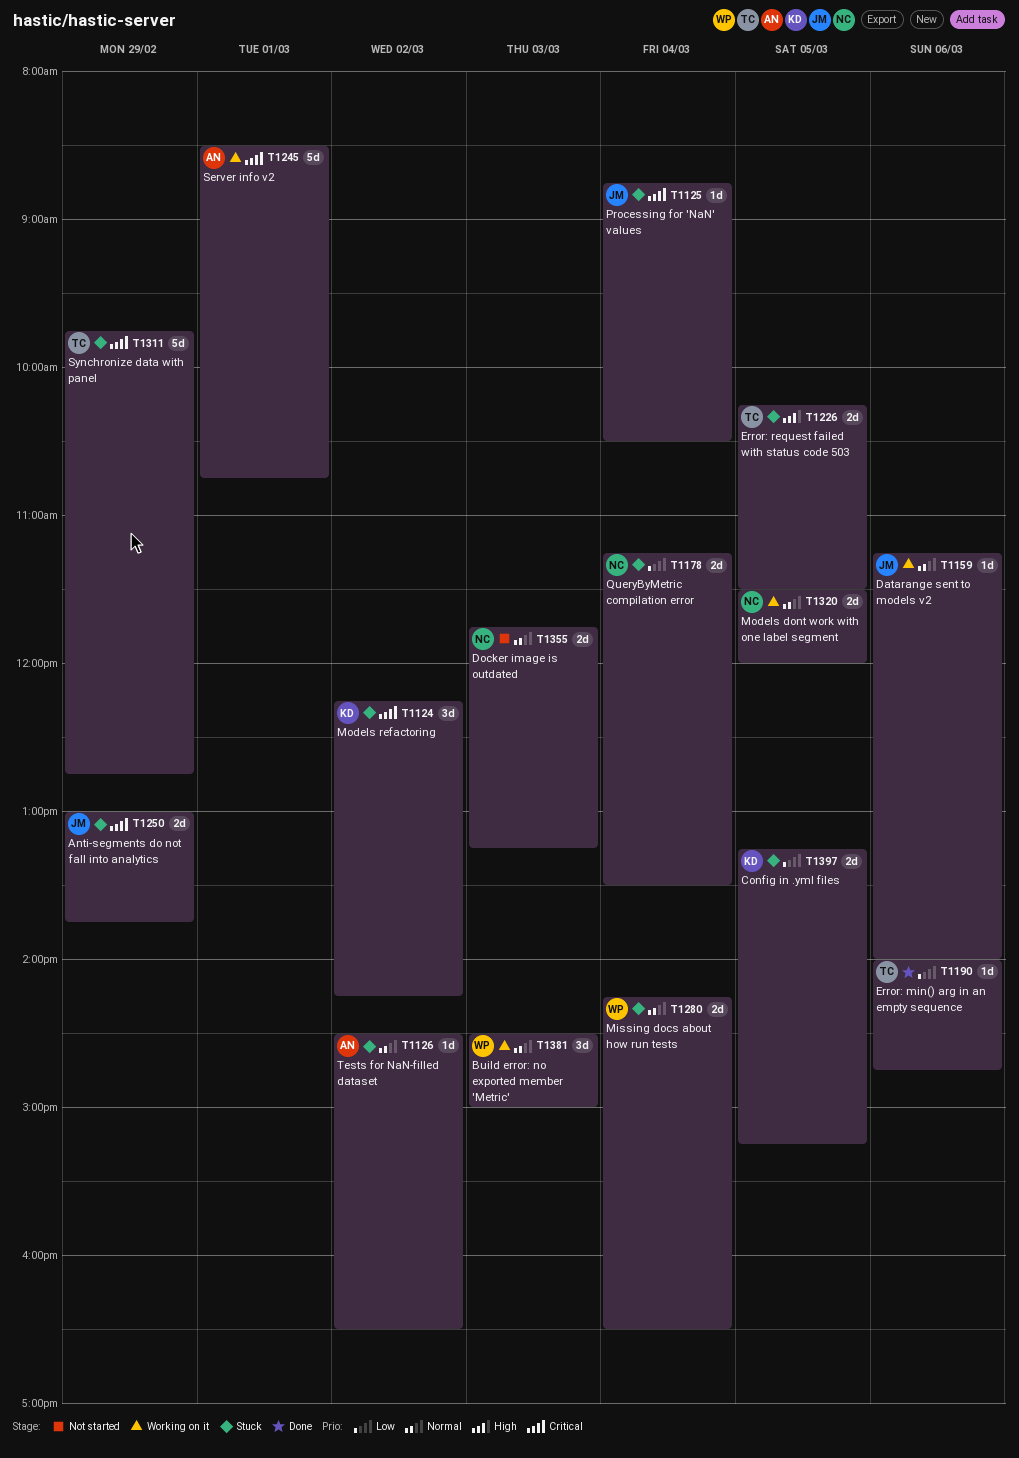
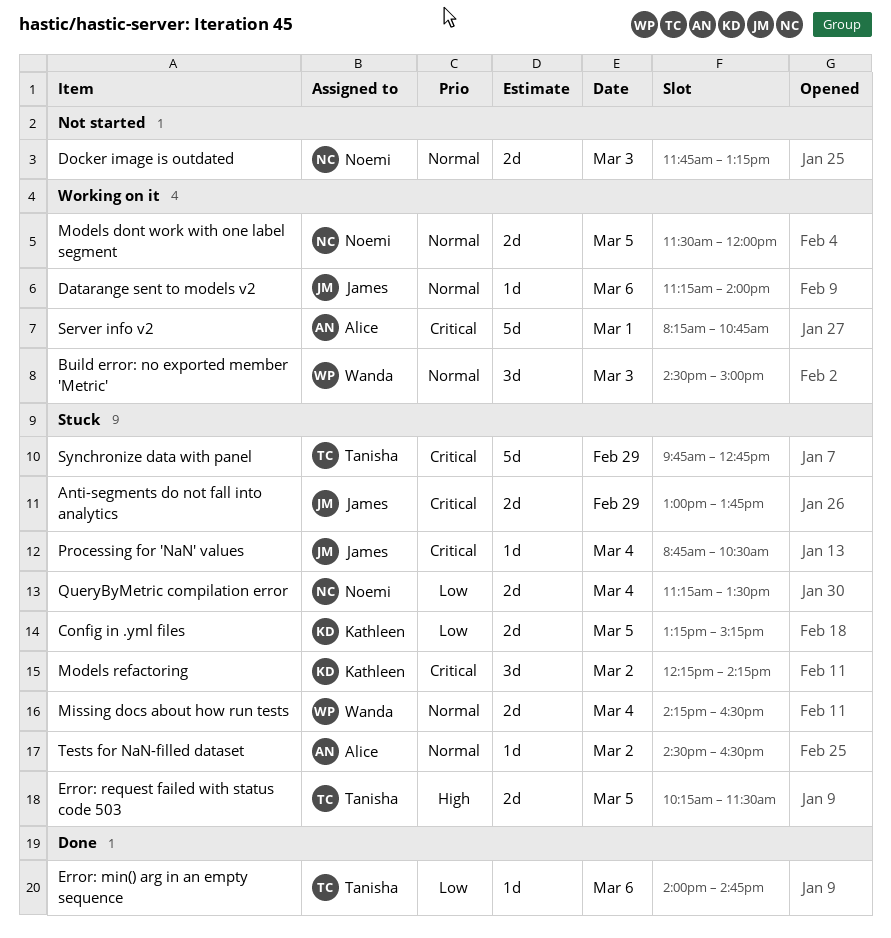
Server info v2, begins: 08:30 -> 08:15

